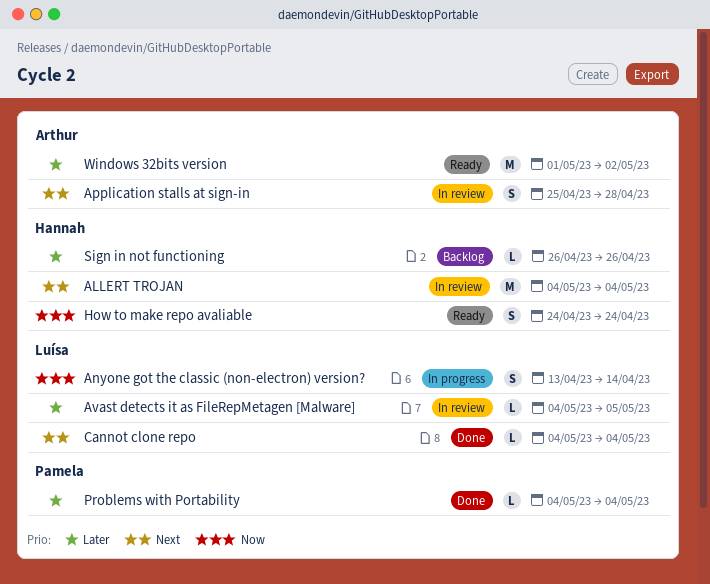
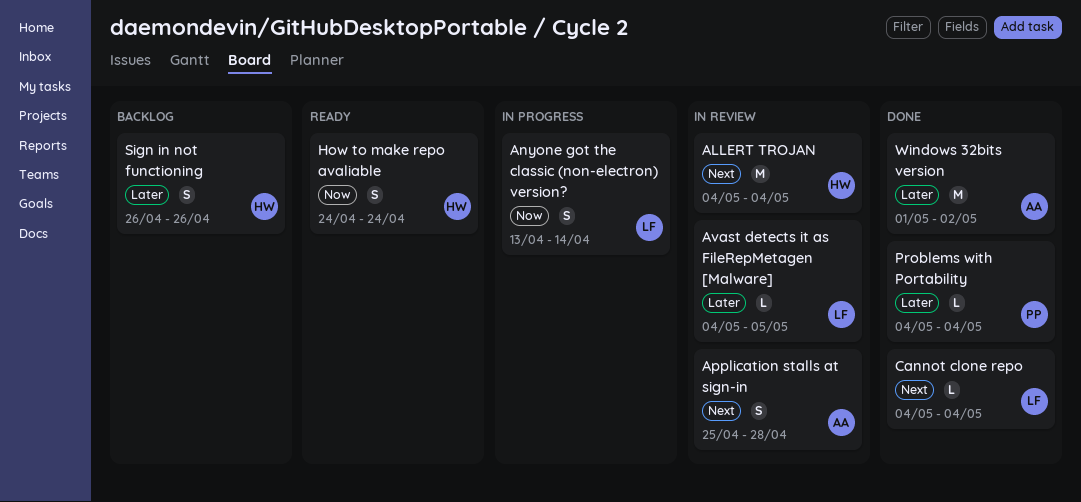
Sign in not functioning, estimate: L -> S
Windows 32bits version, status: Ready -> Done

